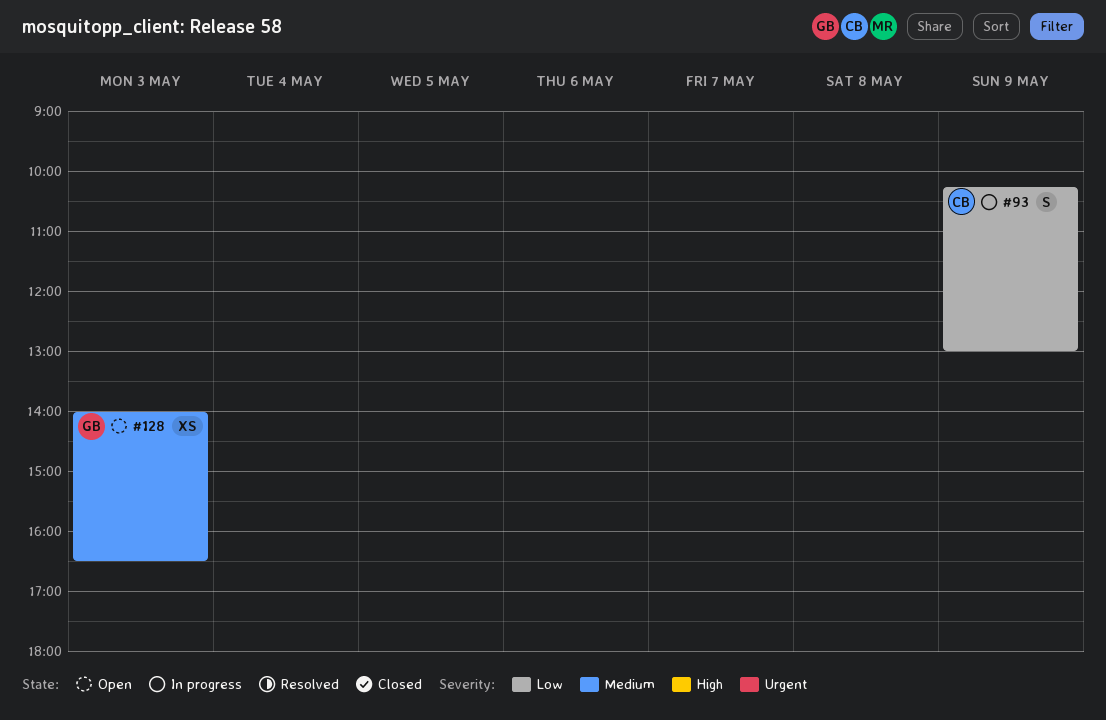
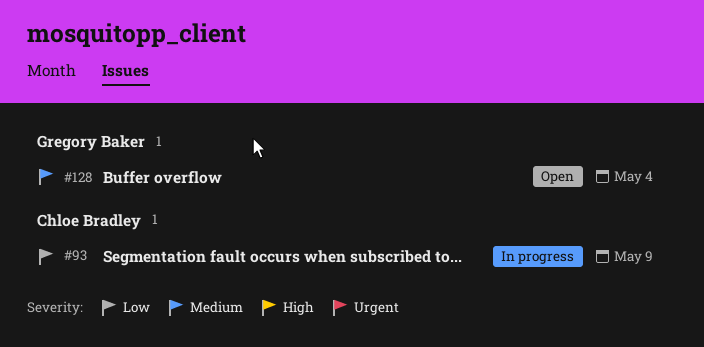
#128, day: May 3 -> May 4

